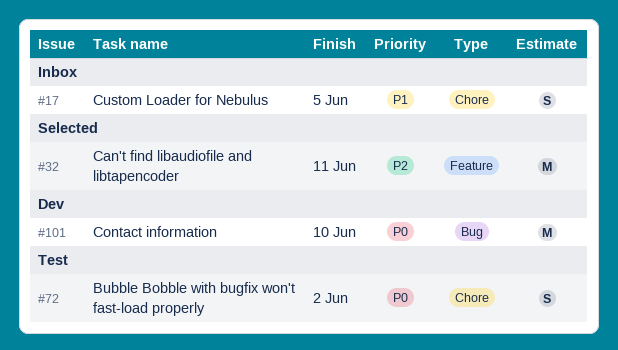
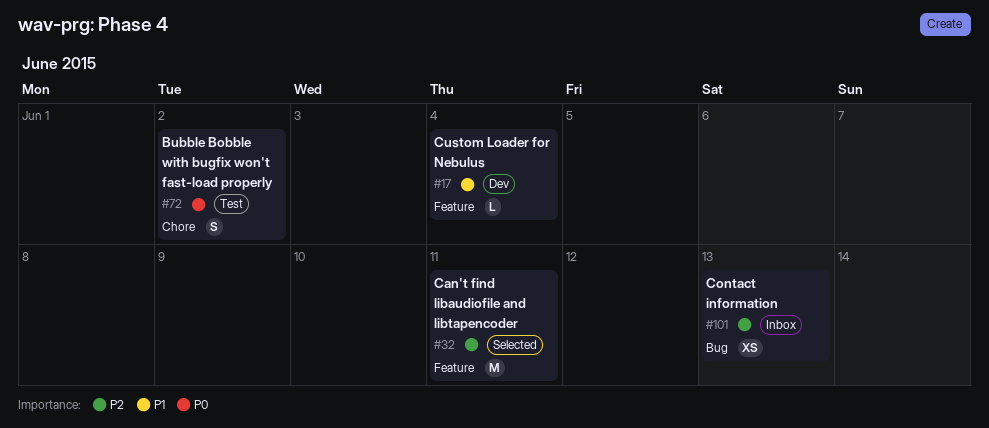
#17, status: Inbox -> Dev
#17, label: Chore -> Feature
#17, estimate: S -> L
#17, due: Jun 5 -> Jun 4
#101, status: Dev -> Inbox
#101, priority: P0 -> P2
#101, estimate: M -> XS
#101, due: Jun 10 -> Jun 13

